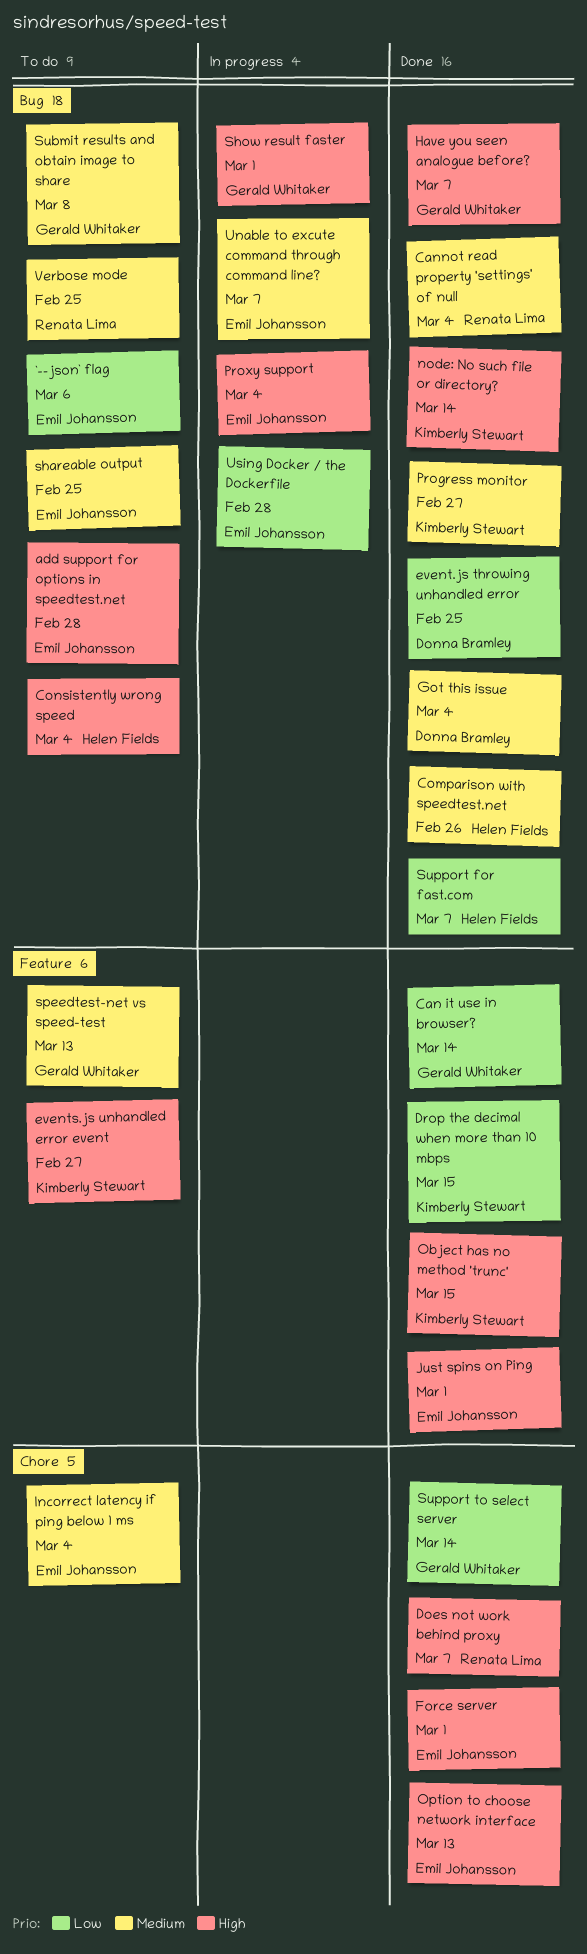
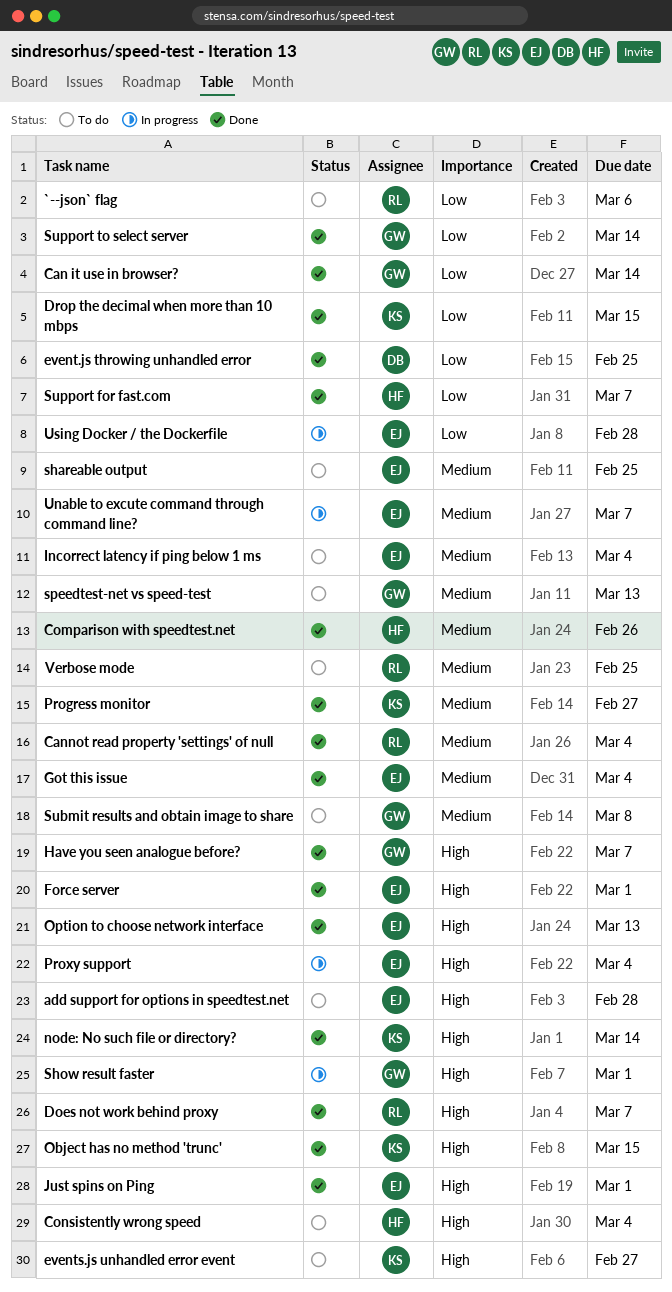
`--json` flag, owner: Emil Johansson -> Renata Lima
Got this issue, owner: Donna Bramley -> Emil Johansson

